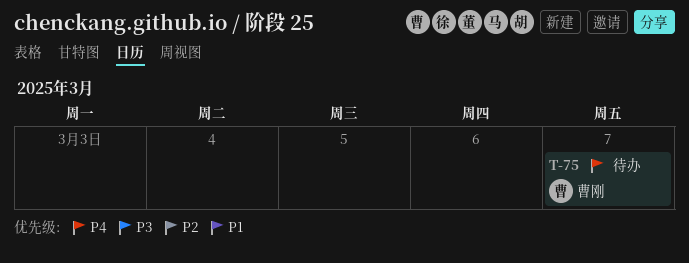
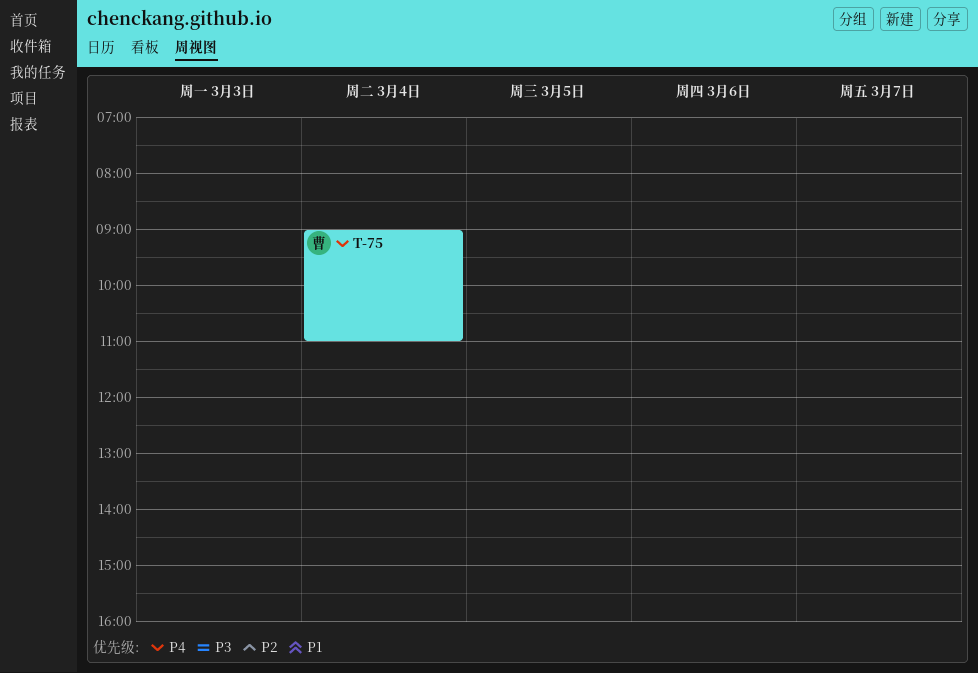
T-75, day: Mar 7 -> Mar 4

